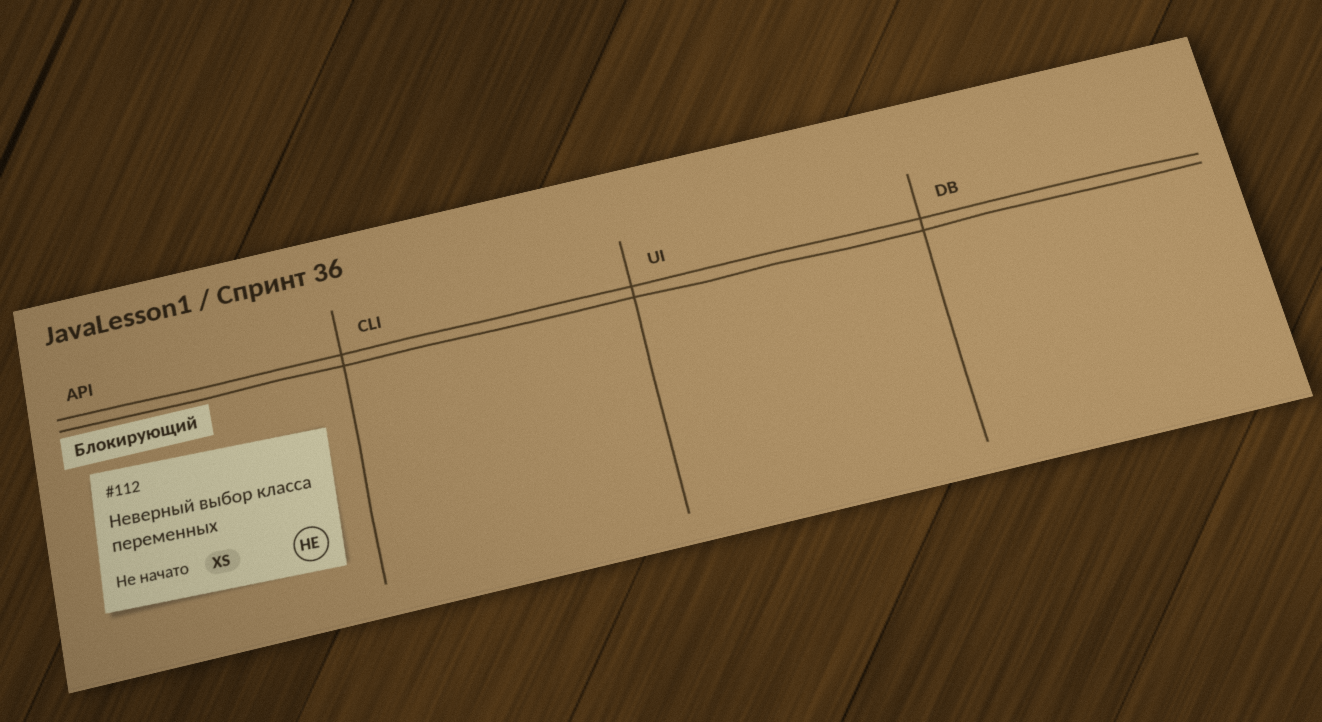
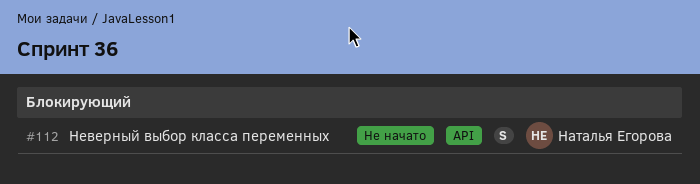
#112, estimate: XS -> S

